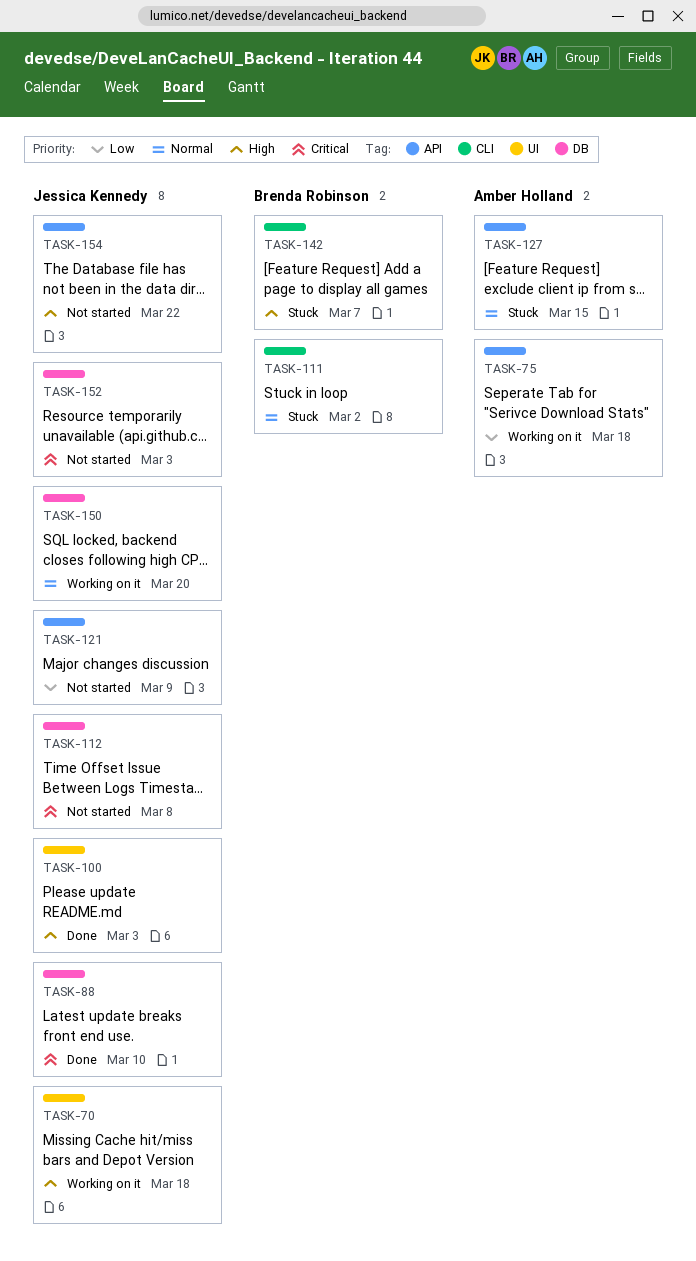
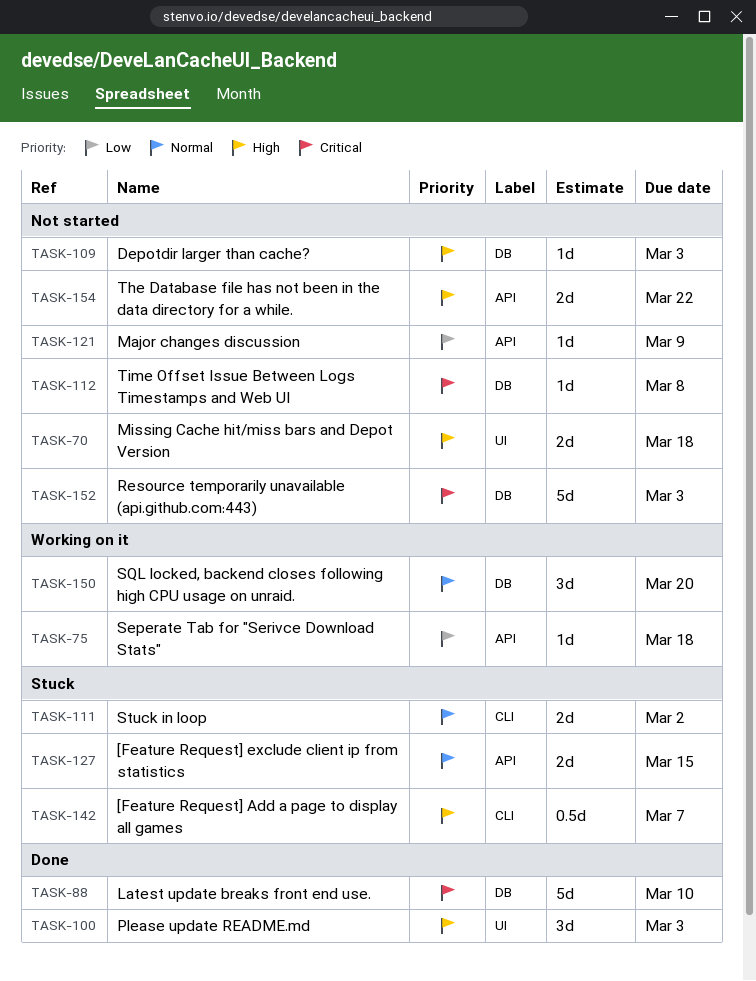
TASK-70, status: Working on it -> Not started
TASK-109: none -> present

